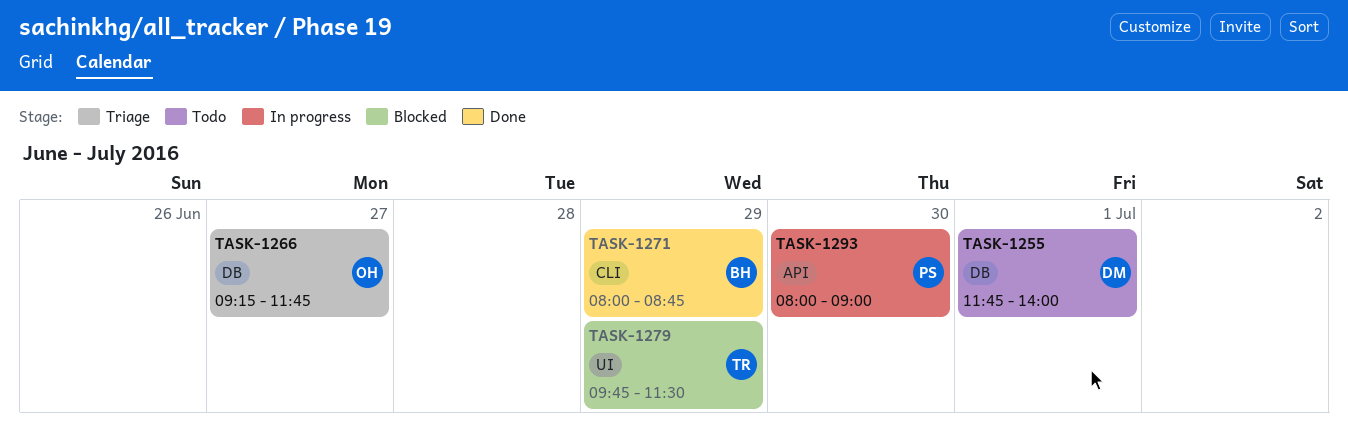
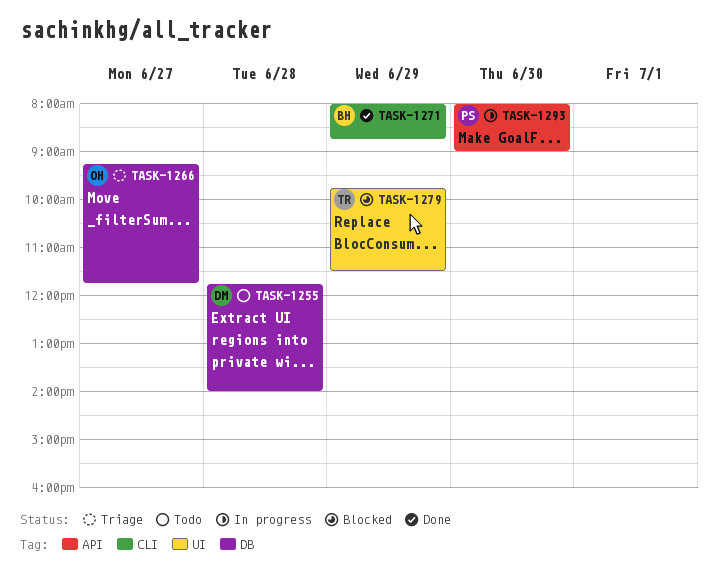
TASK-1255, day: Jul 1 -> Jun 28

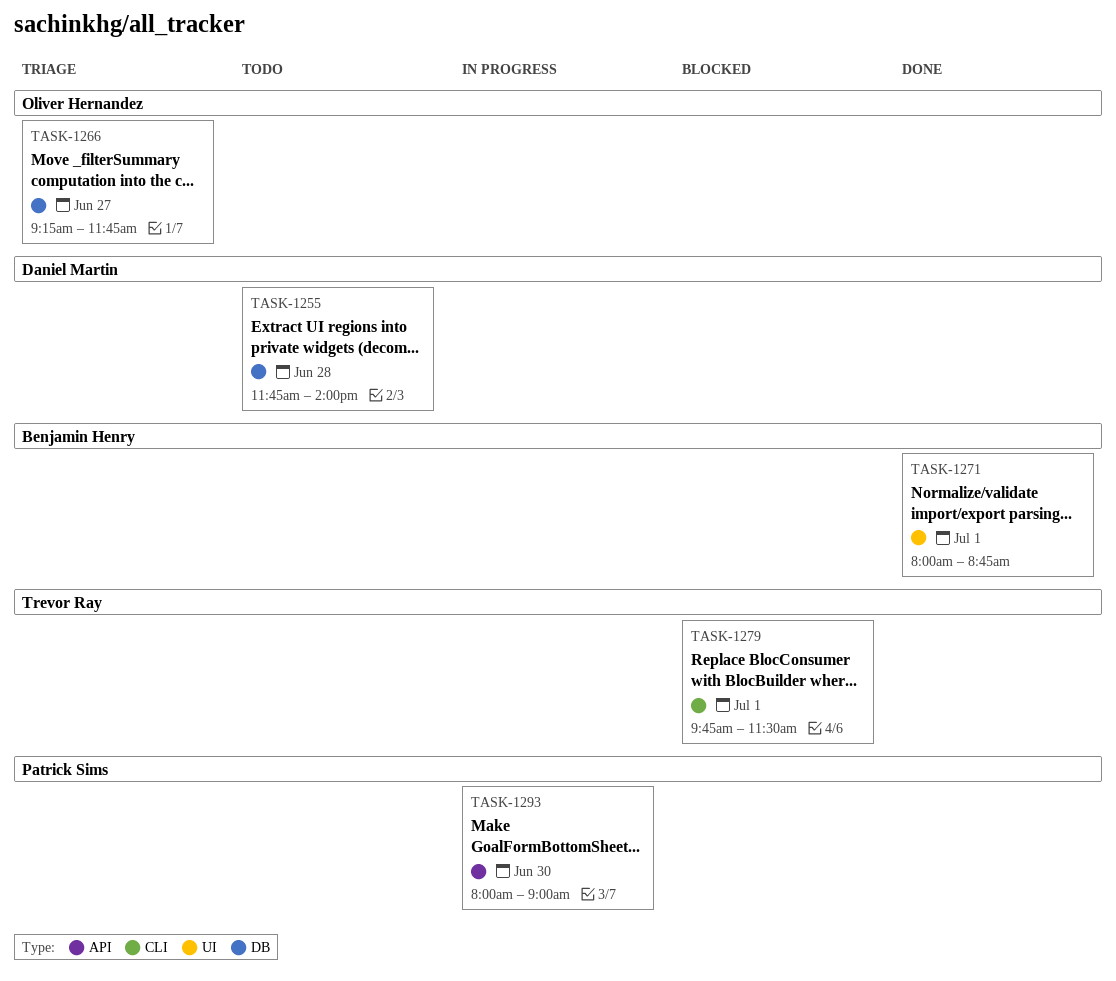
TASK-1271, label: CLI -> UI
TASK-1271, day: Jun 29 -> Jul 1
TASK-1279, label: UI -> CLI
TASK-1279, day: Jun 29 -> Jul 1

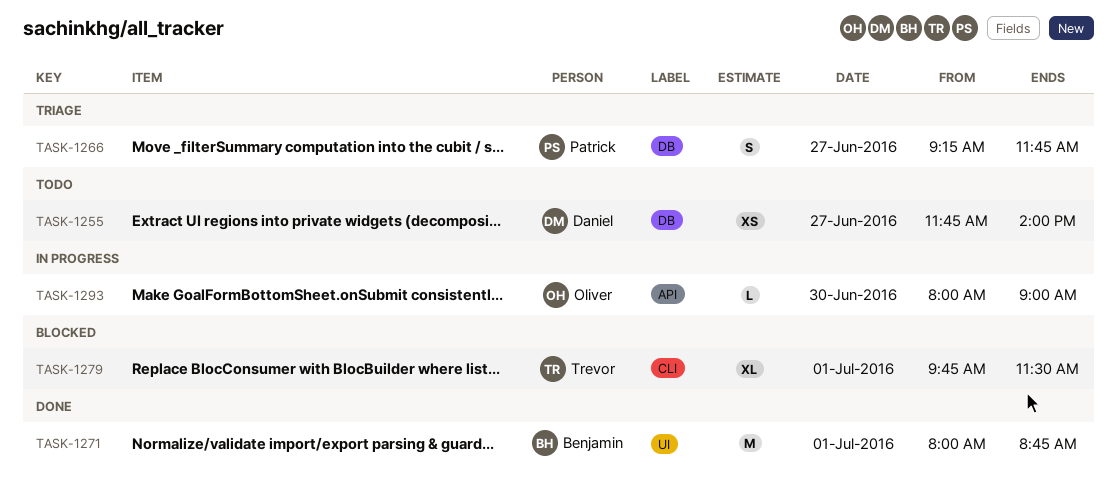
TASK-1255, day: Jun 28 -> Jun 27
TASK-1266, owner: Oliver Hernandez -> Patrick Sims
TASK-1293, owner: Patrick Sims -> Oliver Hernandez

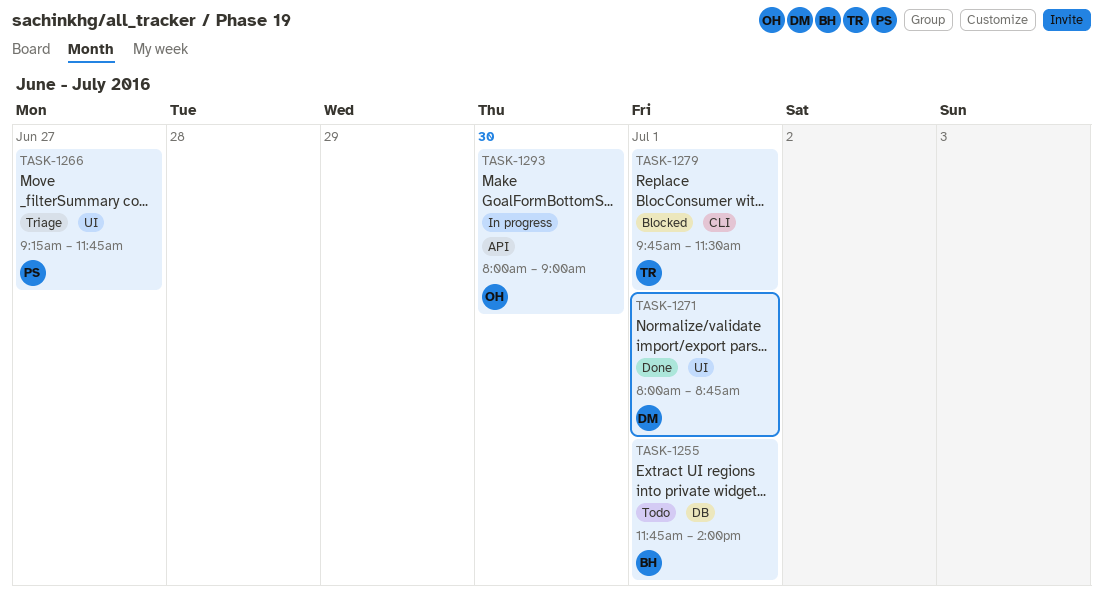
TASK-1255, owner: Daniel -> Benjamin
TASK-1255, day: Jun 27 -> Jul 1
TASK-1266, label: DB -> UI
TASK-1271, owner: Benjamin -> Daniel

